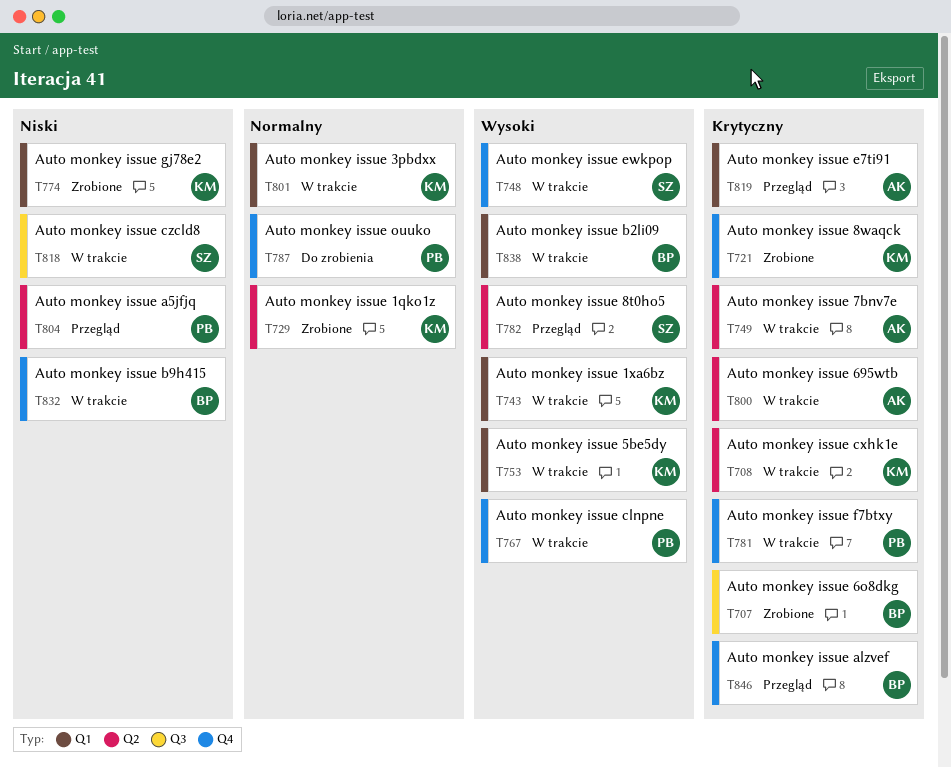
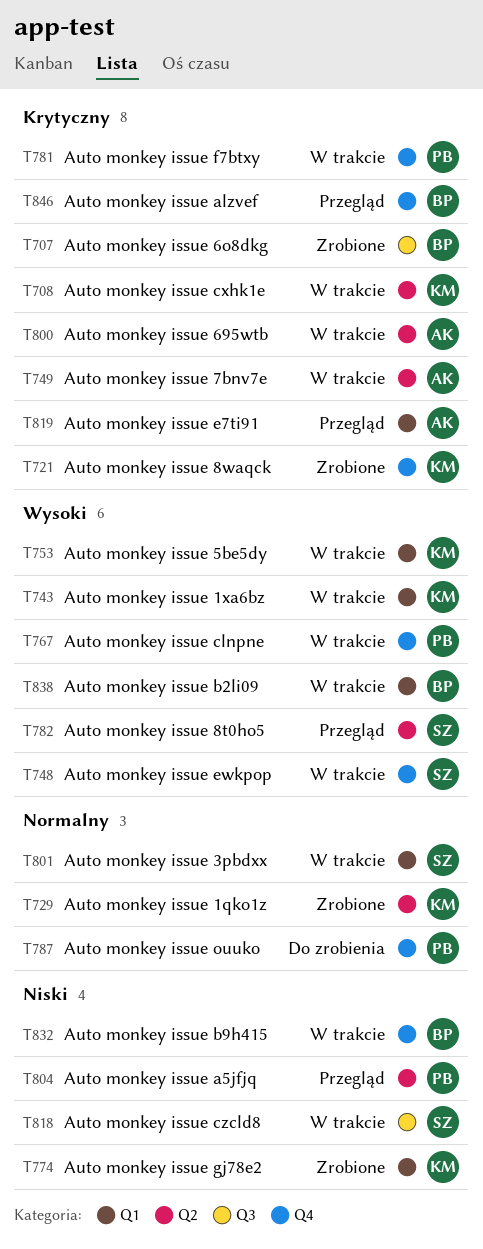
T801, owner: KM -> SZ

